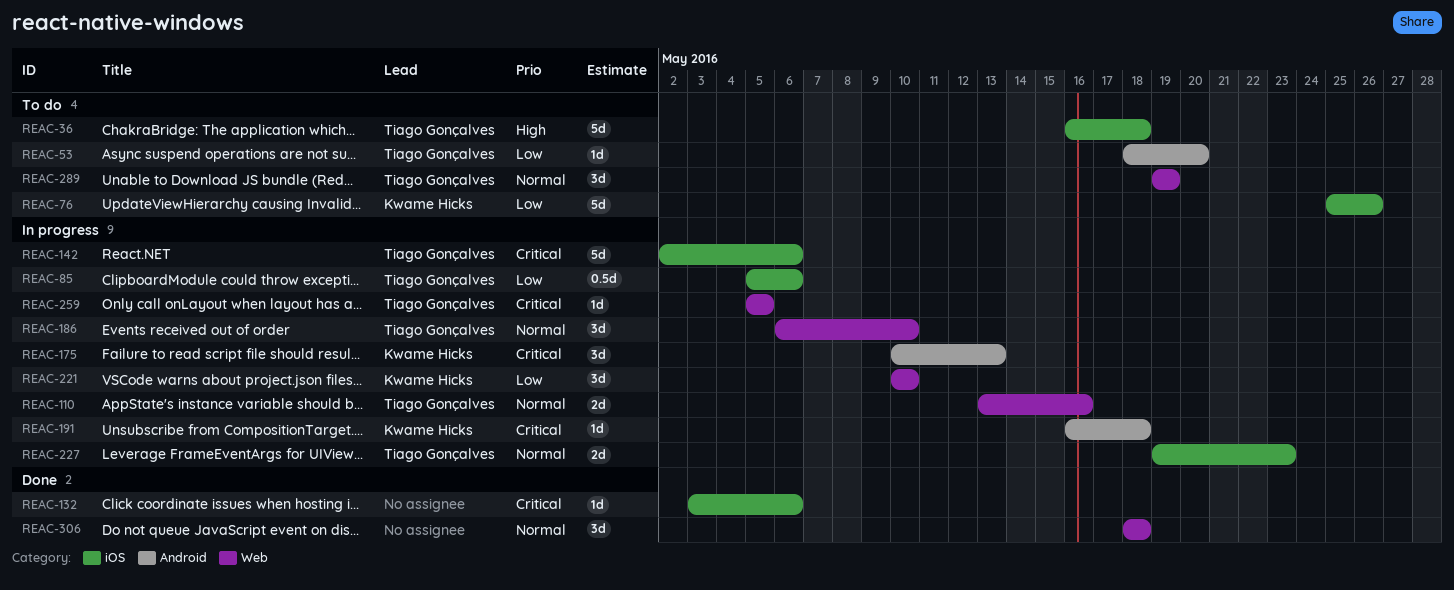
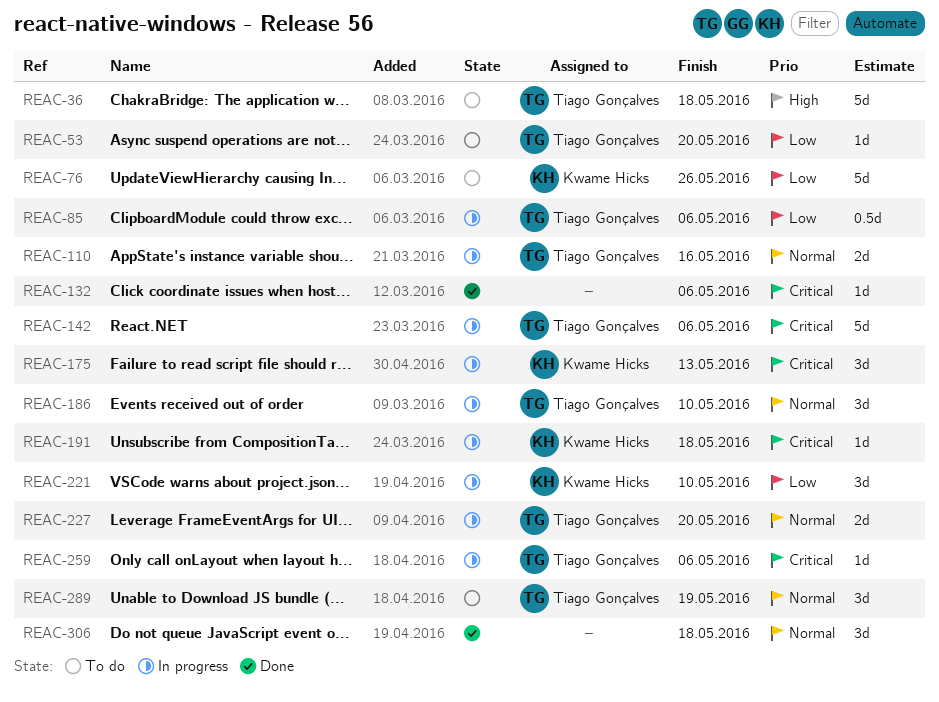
REAC-227, due: May 23 -> May 20
REAC-259, due: May 5 -> May 6

